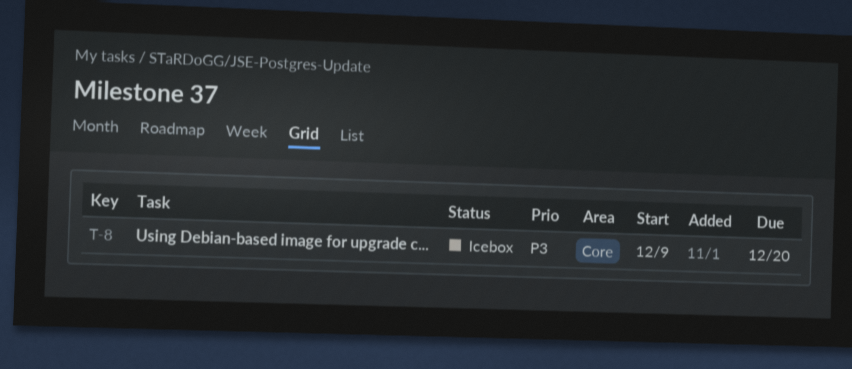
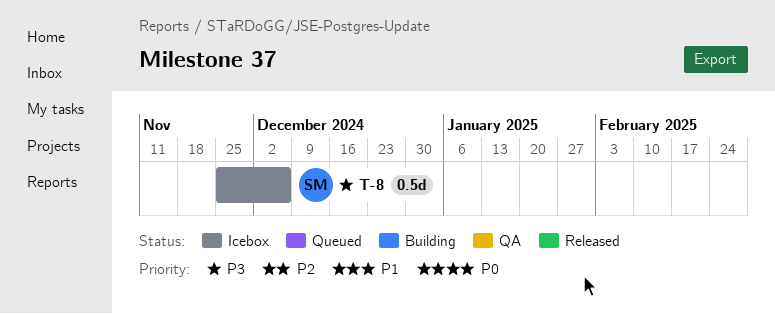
T-8, start: Dec 9 -> Nov 25
T-8, due: Dec 20 -> Dec 6

